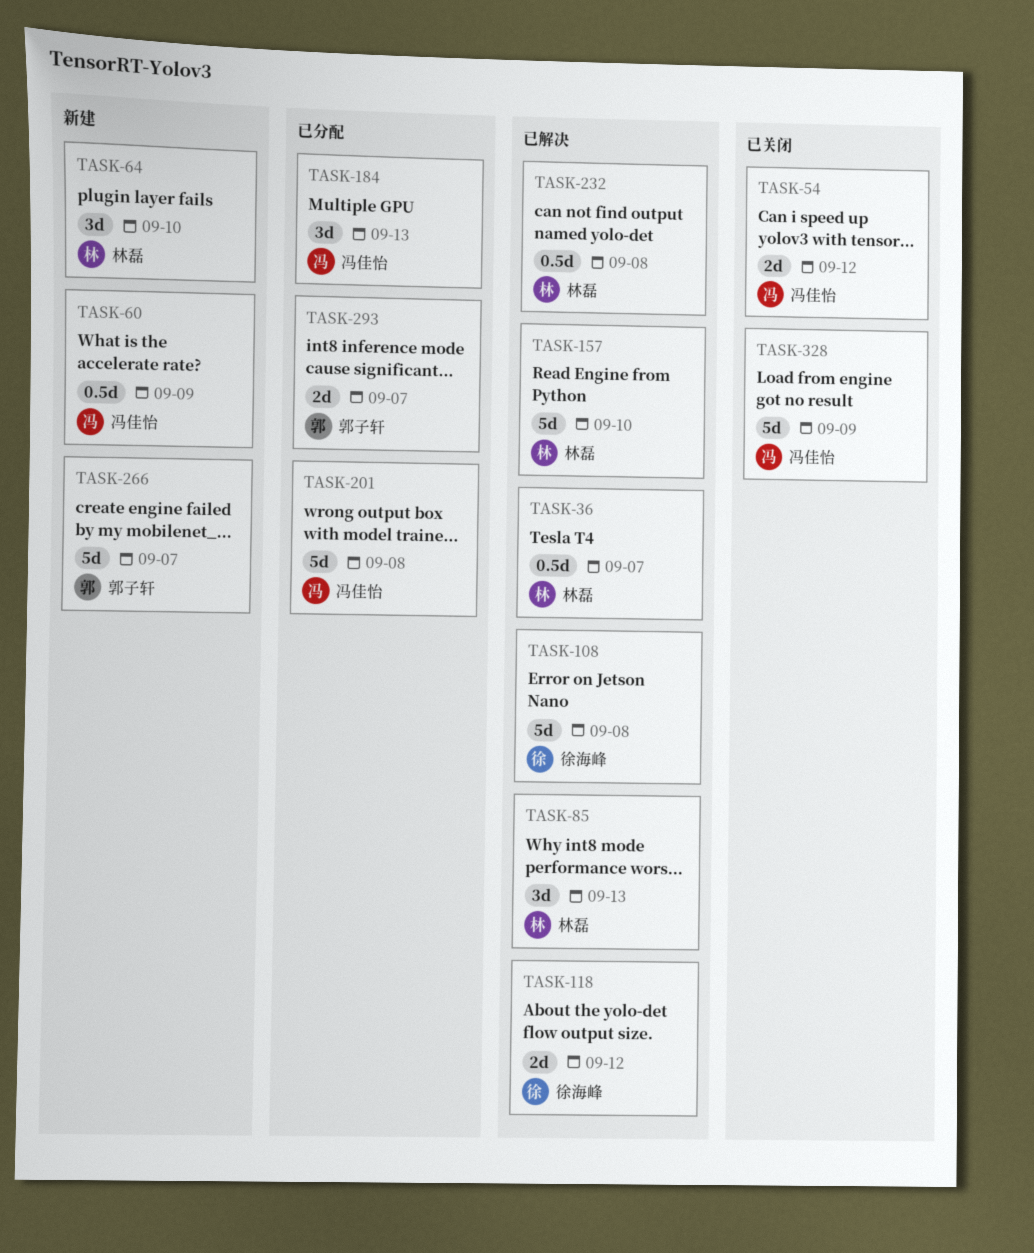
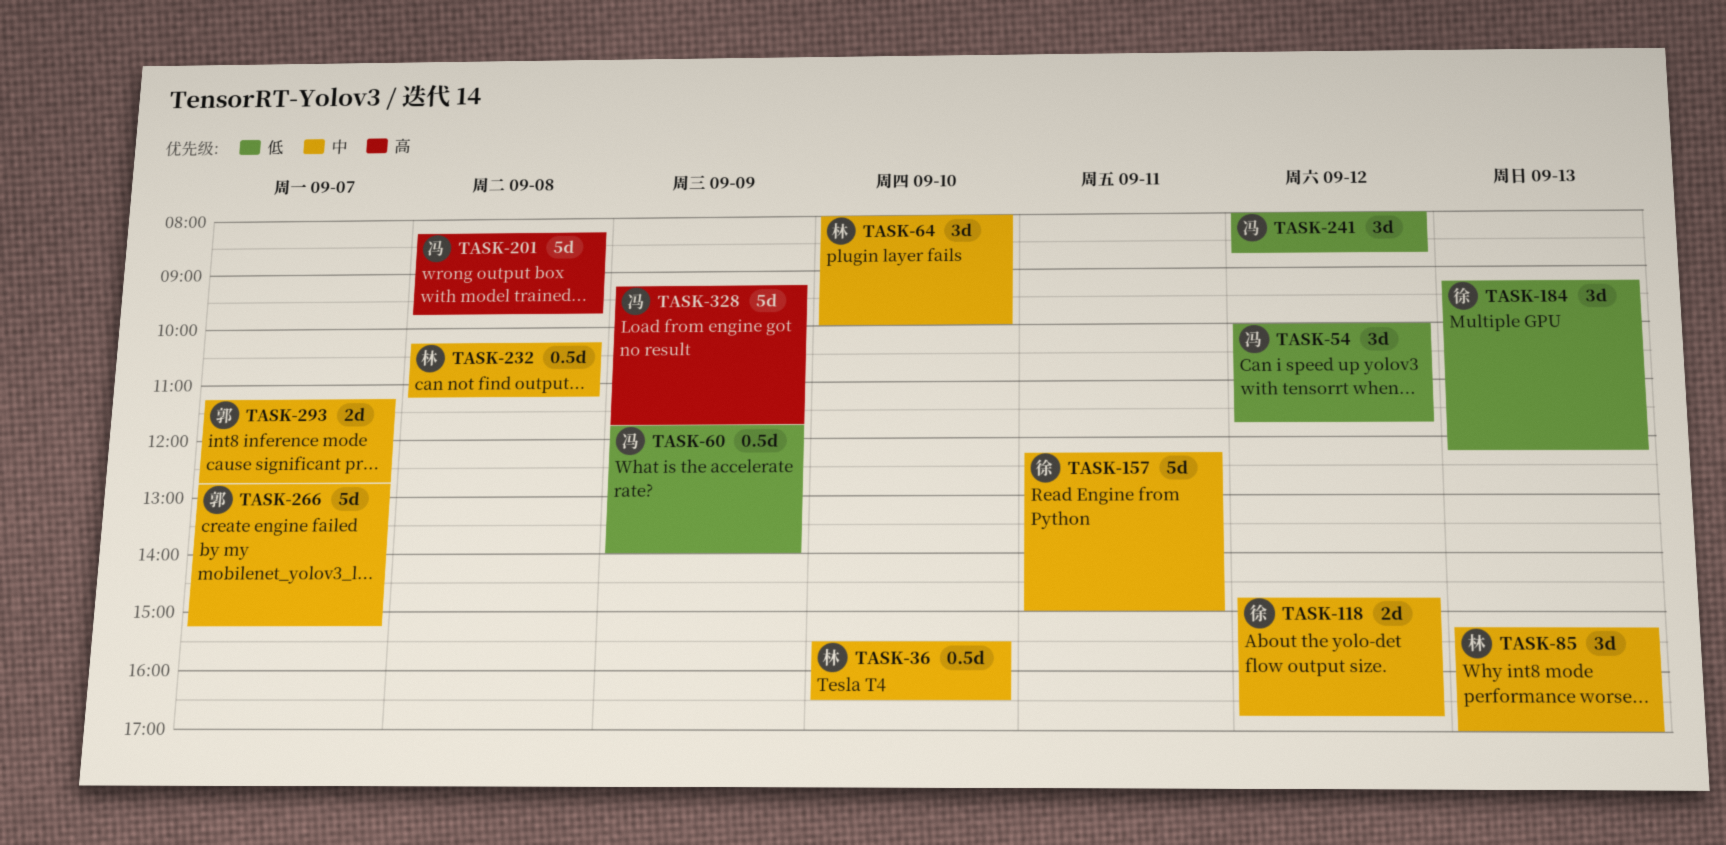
TASK-36, day: Sep 7 -> Sep 10
TASK-54, estimate: 2d -> 3d
TASK-108: present -> none
TASK-157, owner: 林磊 -> 徐海峰
TASK-157, day: Sep 10 -> Sep 11
TASK-184, owner: 冯佳怡 -> 徐海峰
TASK-241: none -> present

